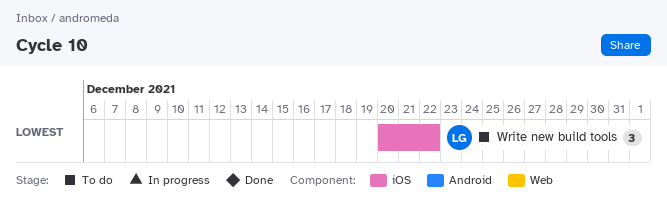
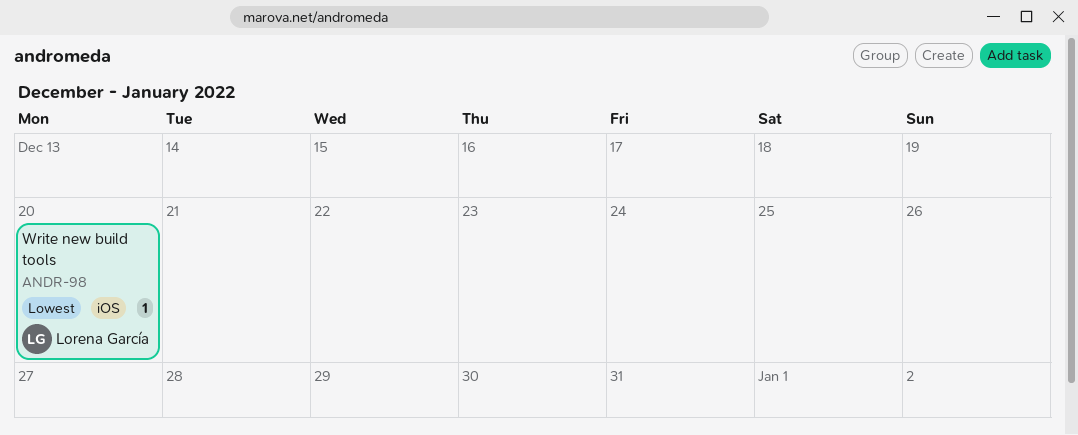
Write new build tools, estimate: 3 -> 1
Write new build tools, due: Dec 22 -> Dec 20

